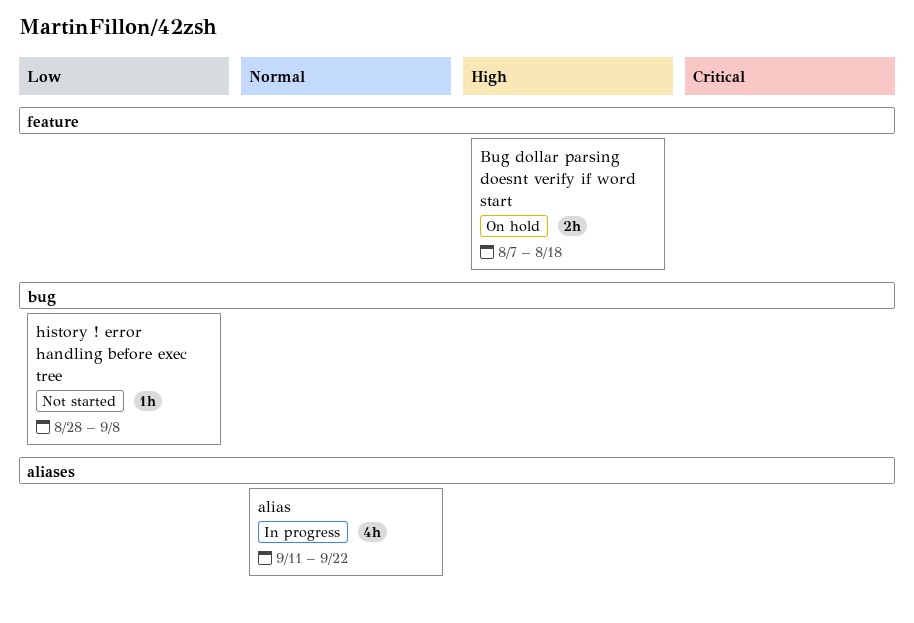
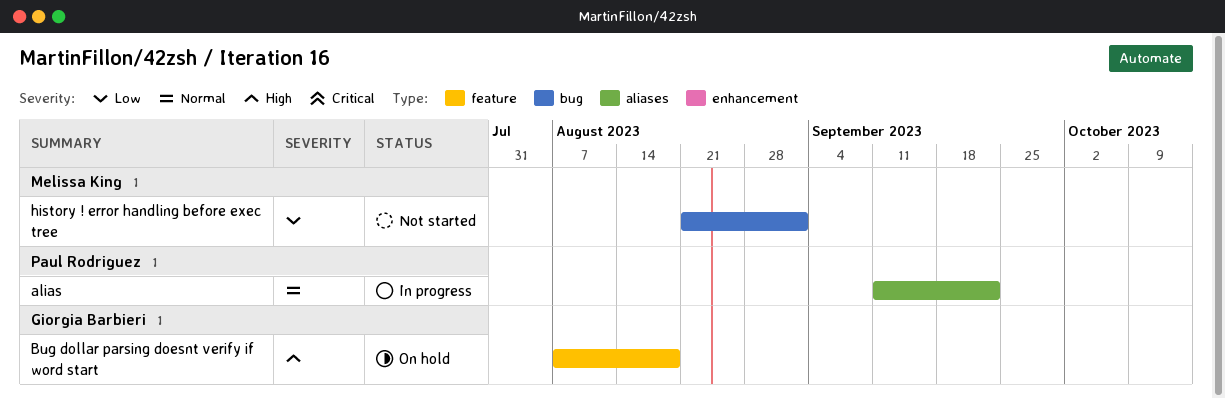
history ! error handling before exec tree, start: Aug 28 -> Aug 21
history ! error handling before exec tree, due: Sep 8 -> Sep 1

